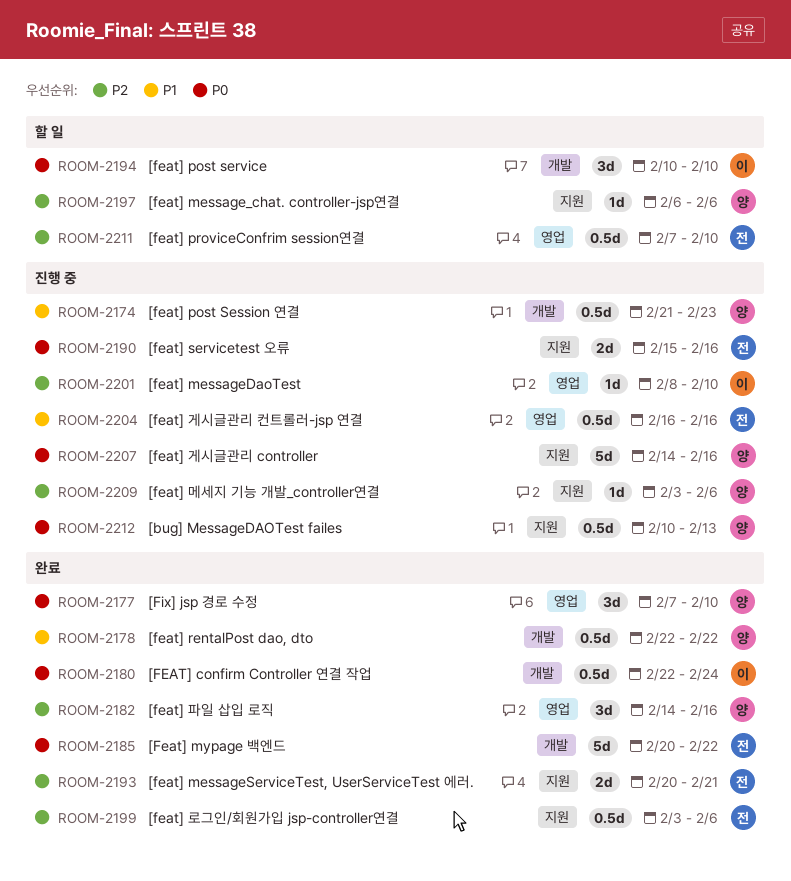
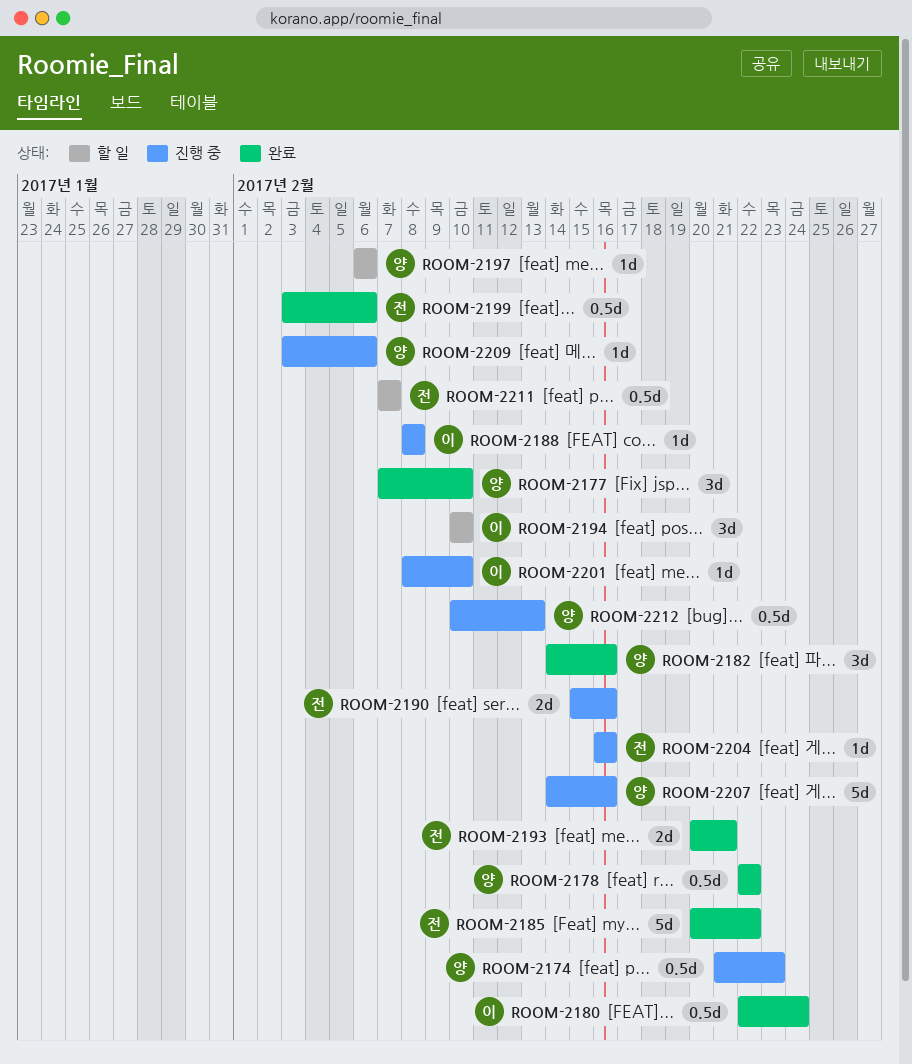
ROOM-2188: none -> present
ROOM-2204, estimate: 0.5d -> 1d
ROOM-2211, due: Feb 10 -> Feb 7

